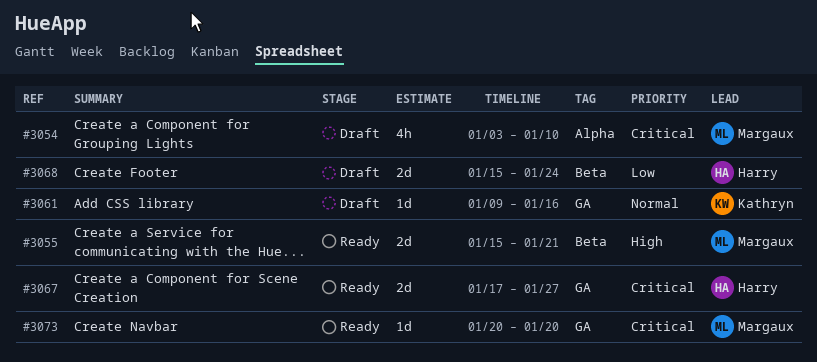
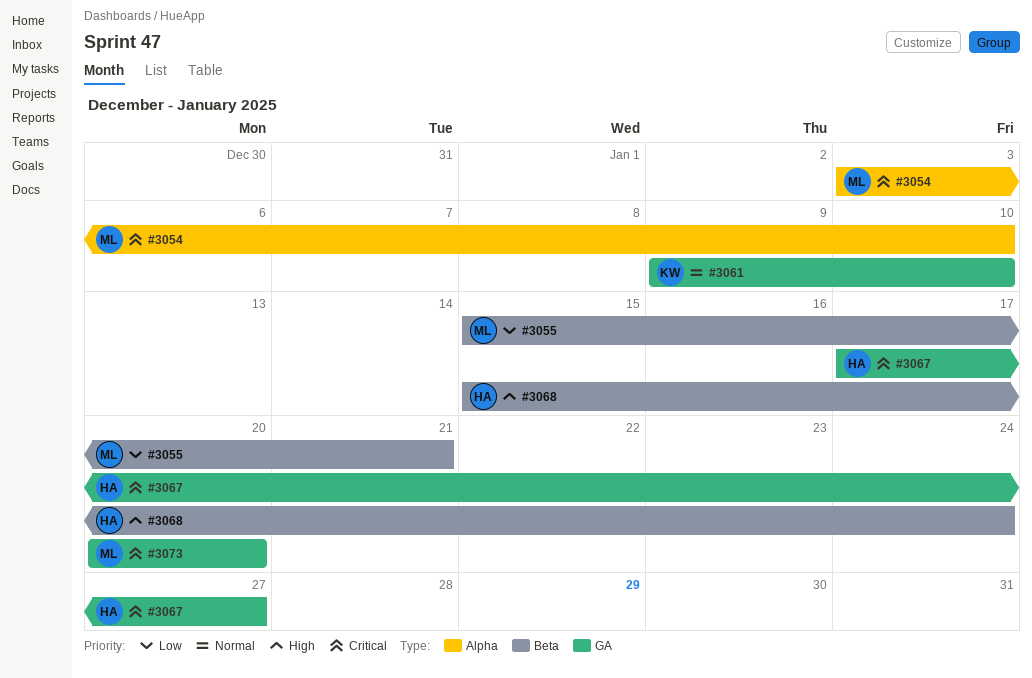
#3055, priority: High -> Low
#3061, due: Jan 16 -> Jan 10
#3068, priority: Low -> High

